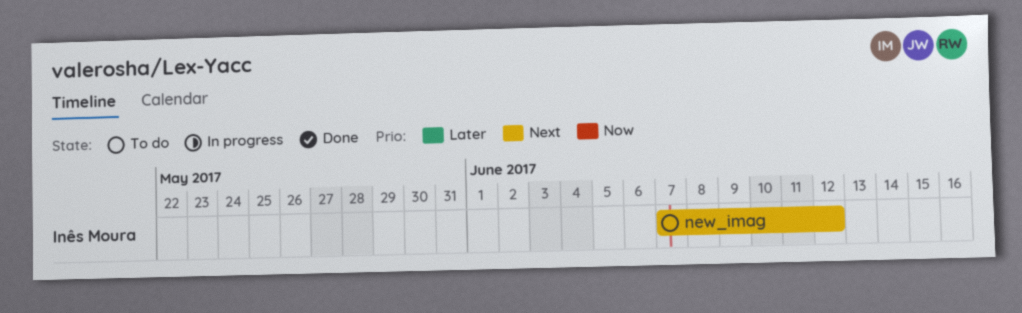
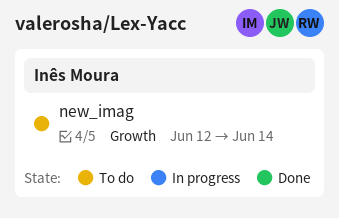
new_imag, start: Jun 7 -> Jun 12
new_imag, due: Jun 12 -> Jun 14

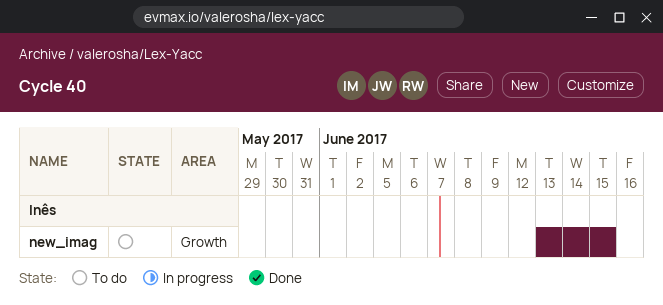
new_imag, start: Jun 12 -> Jun 13
new_imag, due: Jun 14 -> Jun 15

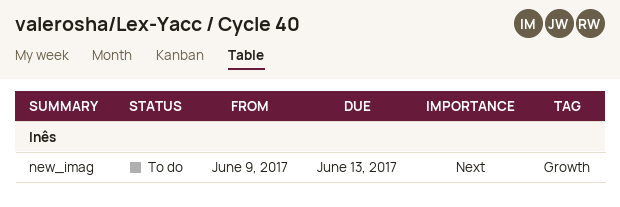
new_imag, start: Jun 13 -> Jun 9
new_imag, due: Jun 15 -> Jun 13

